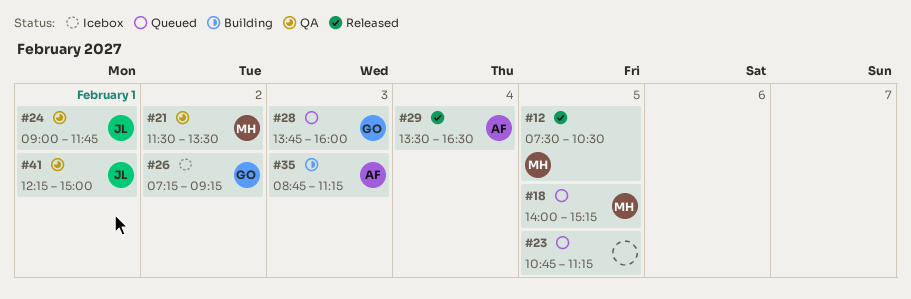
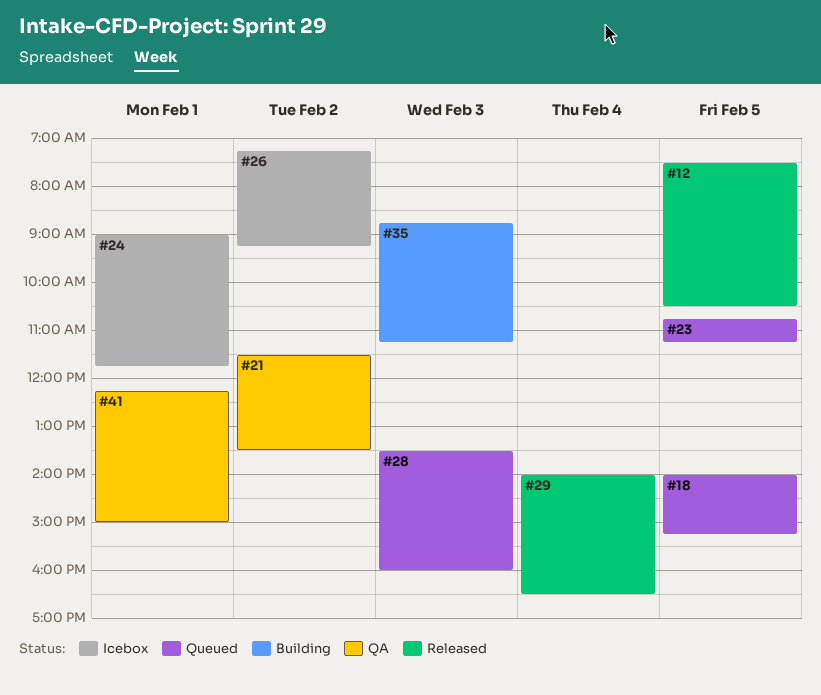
#24, status: QA -> Icebox
#28, begins: 13:45 -> 13:30
#29, begins: 13:30 -> 14:00

